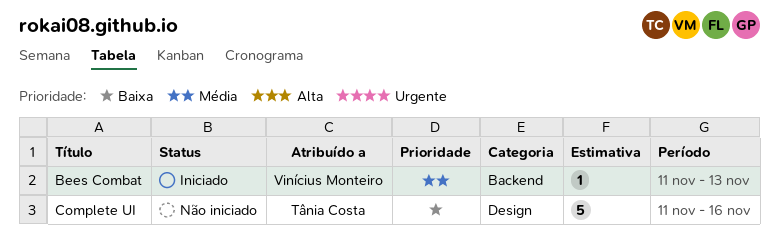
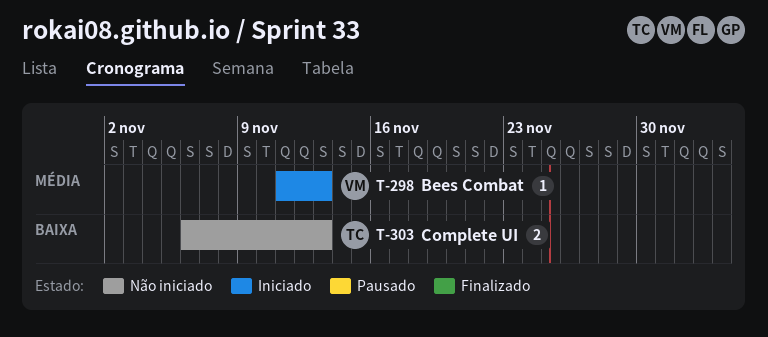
Complete UI, estimate: 5 -> 2
Complete UI, start: Nov 11 -> Nov 6
Complete UI, due: Nov 16 -> Nov 13

